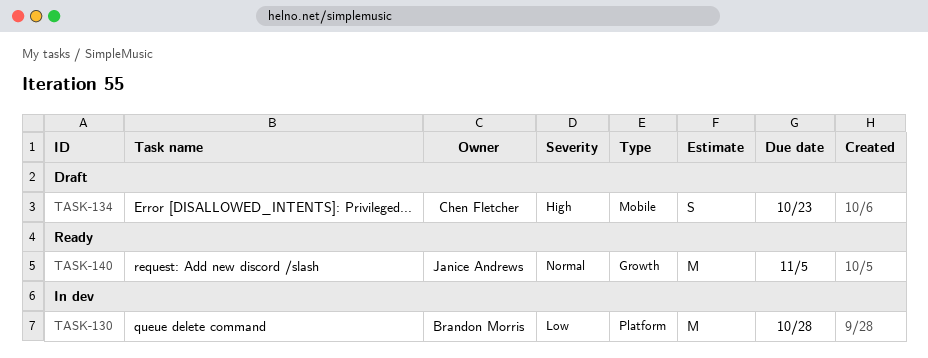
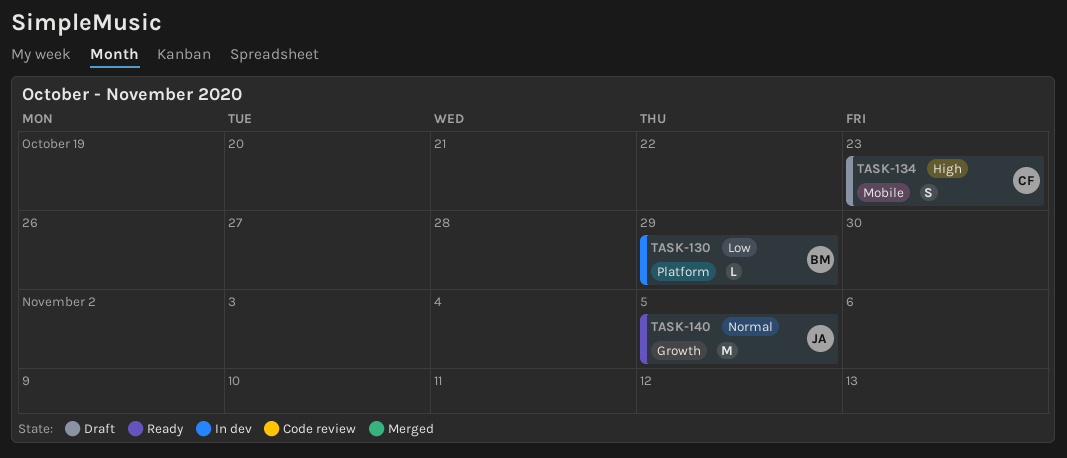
TASK-130, estimate: M -> L
TASK-130, due: Oct 28 -> Oct 29

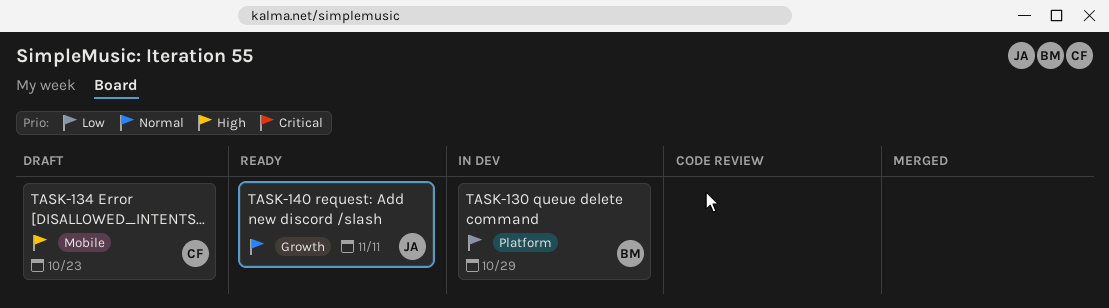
TASK-140, due: Nov 5 -> Nov 11

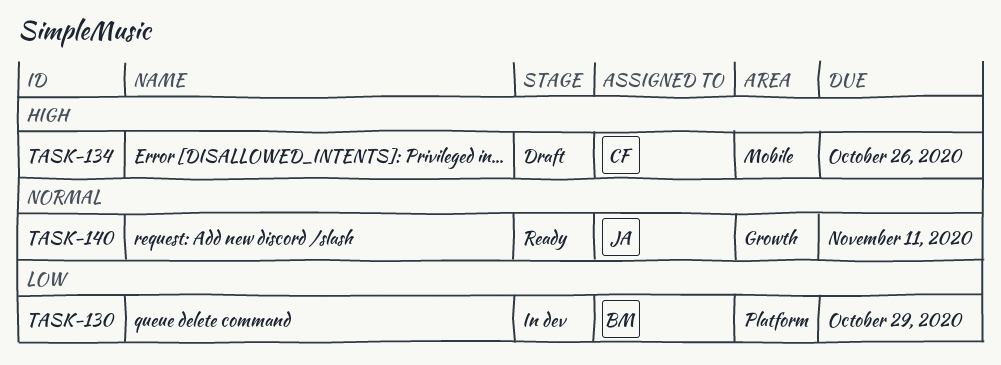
TASK-134, due: Oct 23 -> Oct 26

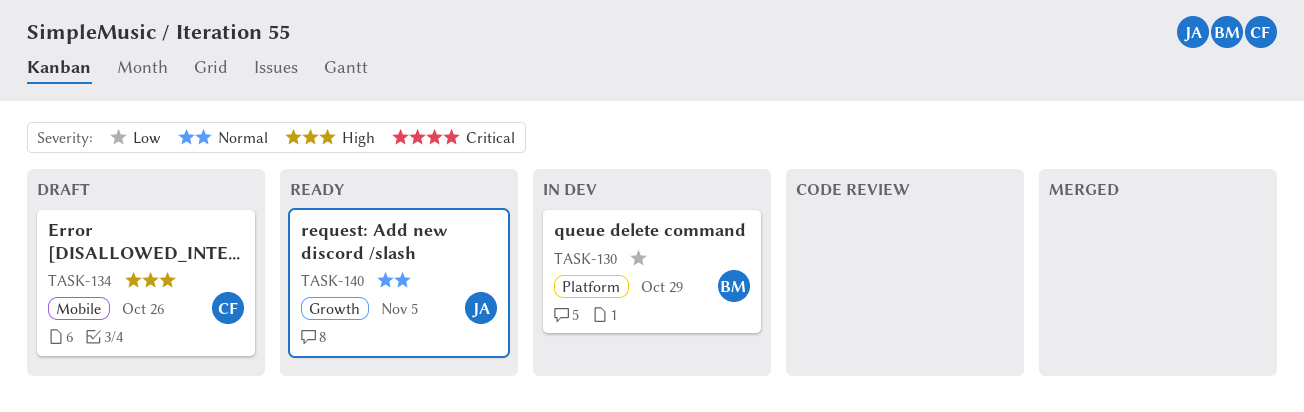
TASK-140, due: Nov 11 -> Nov 5

